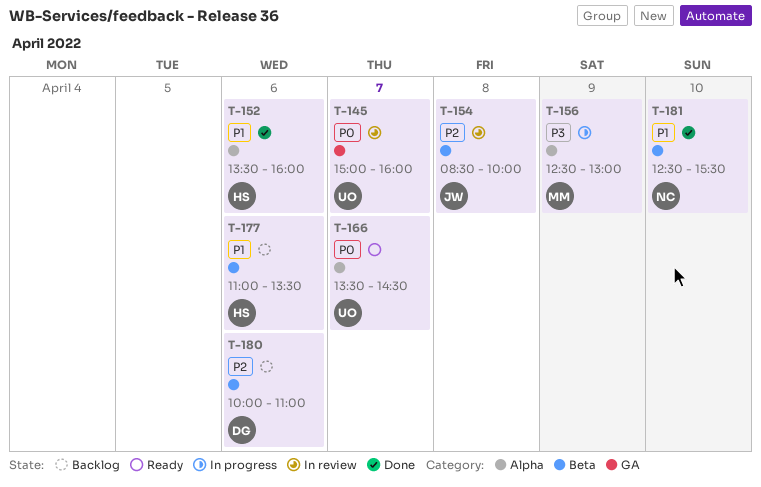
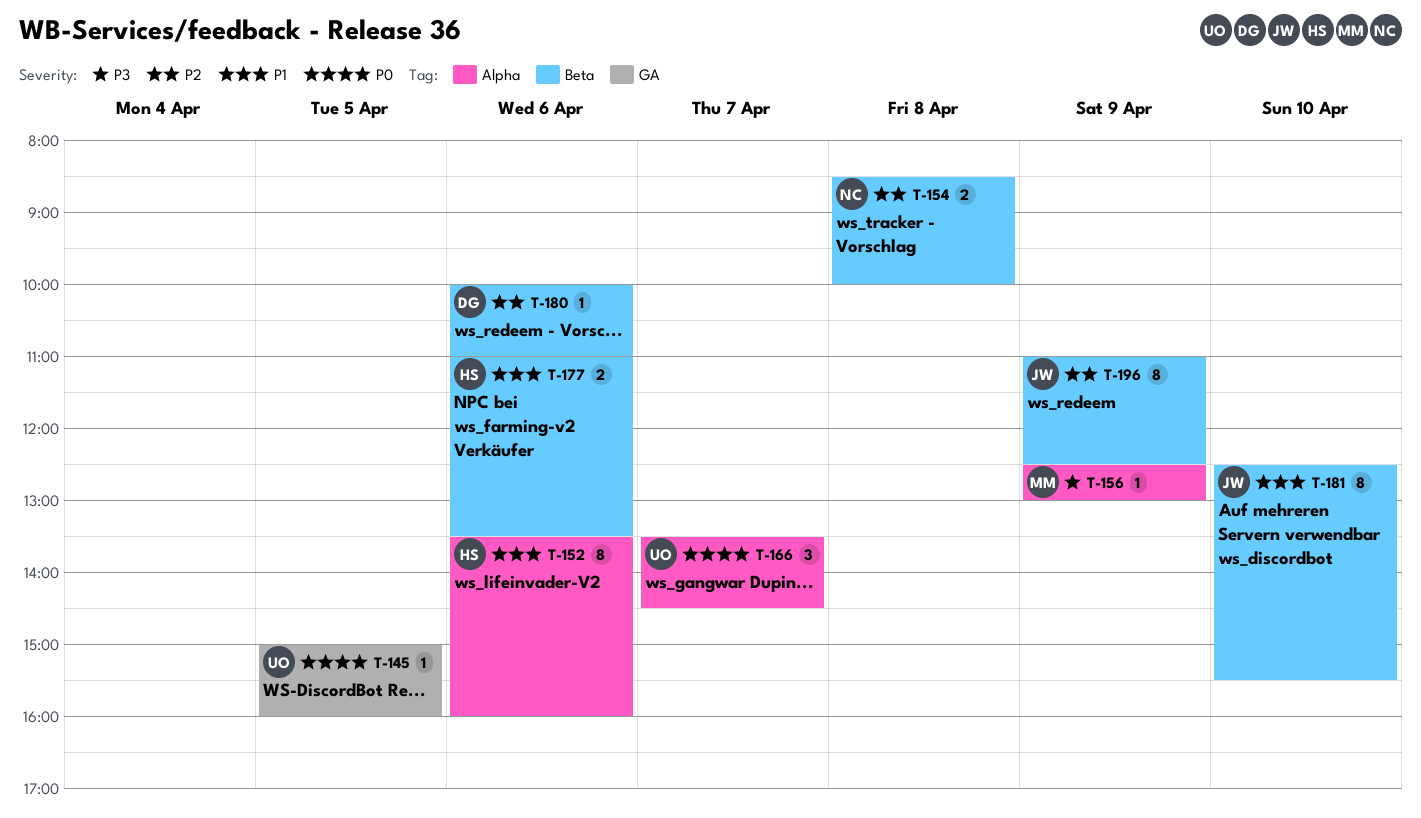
T-145, day: Apr 7 -> Apr 5
T-154, owner: JW -> NC
T-181, owner: NC -> JW
T-196: none -> present

